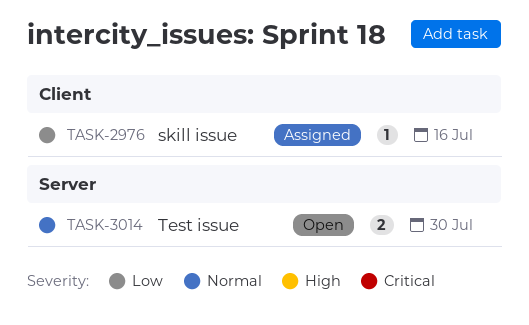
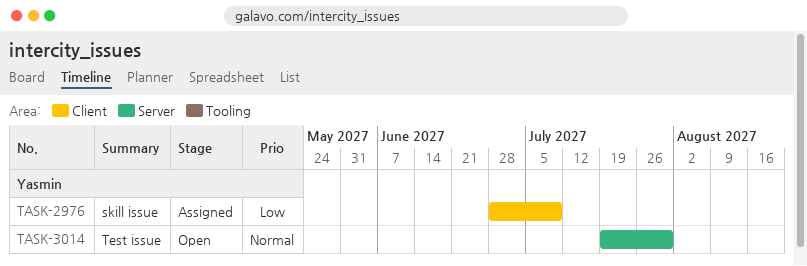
TASK-2976, due: Jul 16 -> Jul 9

